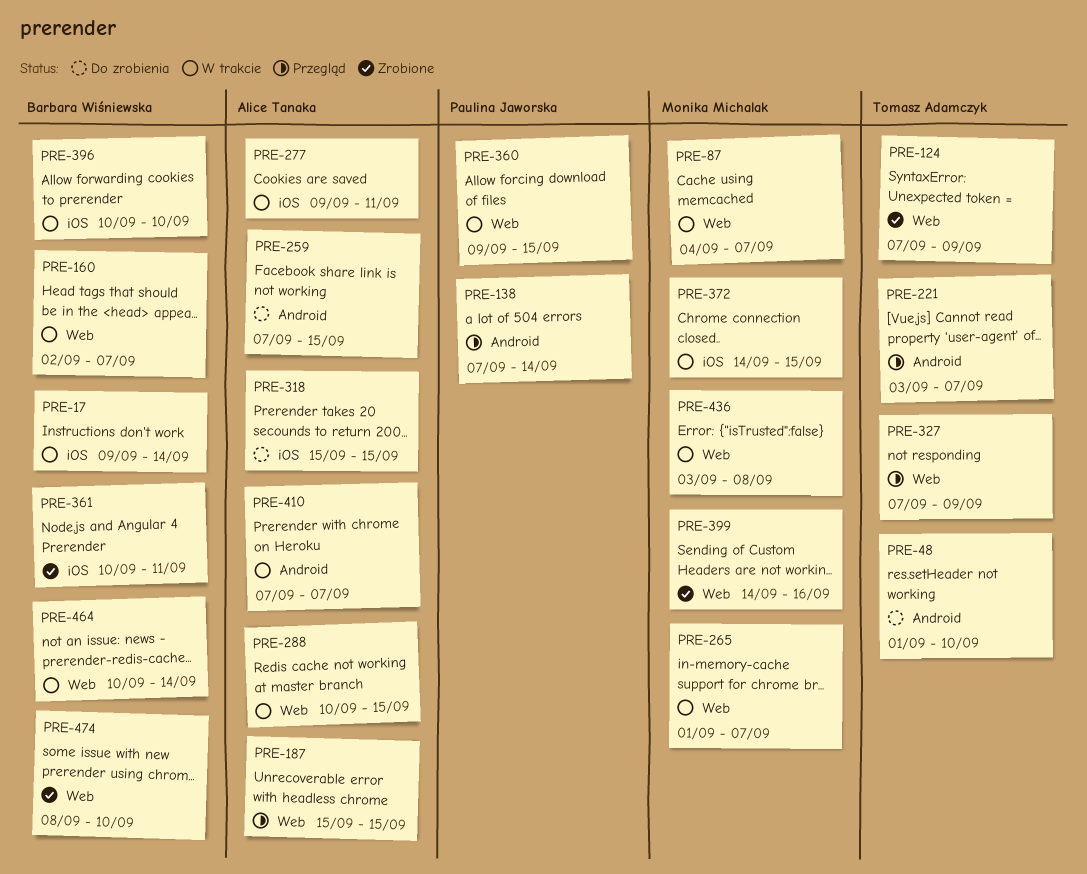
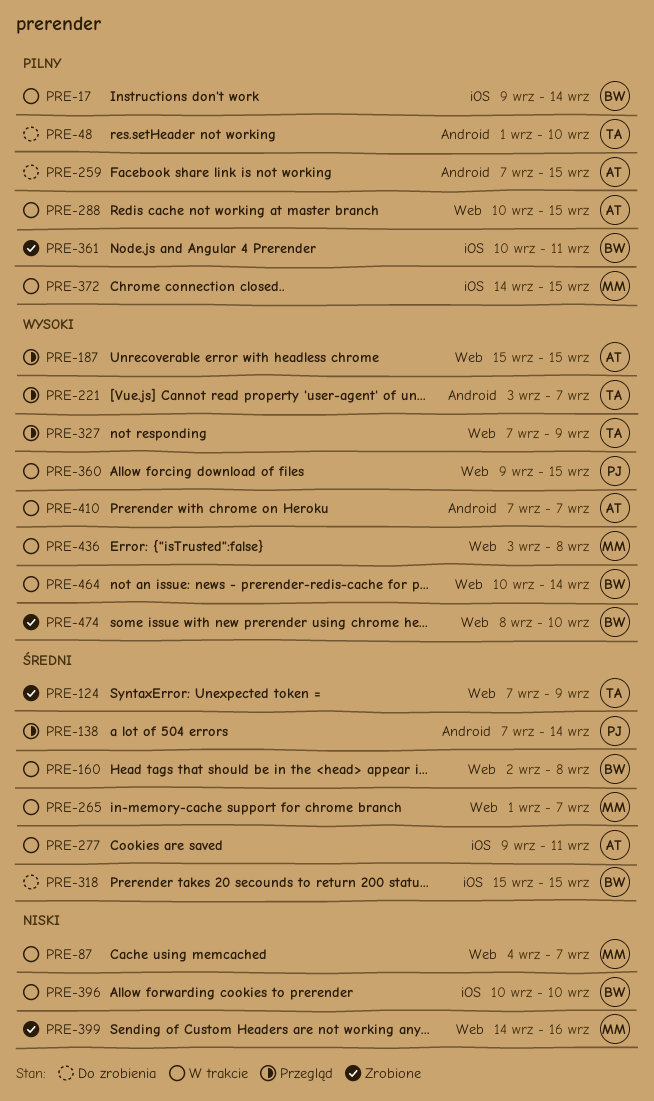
PRE-160, due: Sep 7 -> Sep 8
PRE-318, owner: Alice Tanaka -> Barbara Wiśniewska

